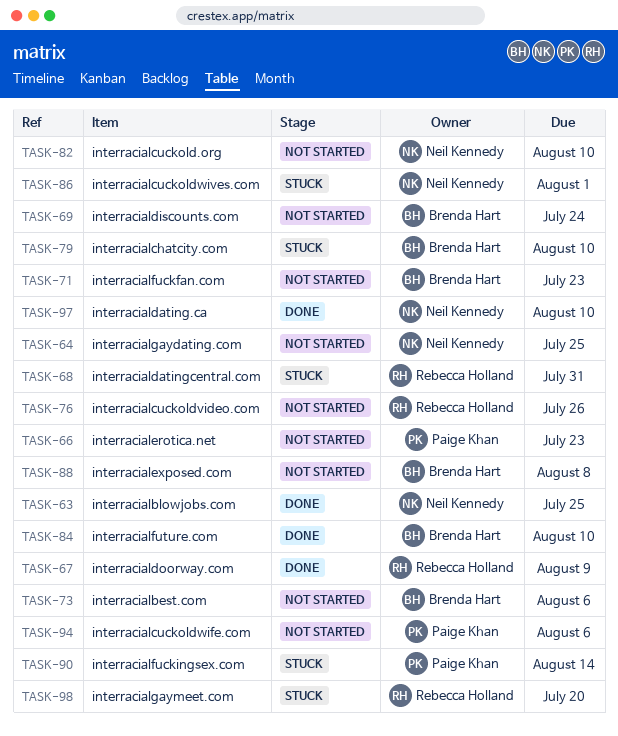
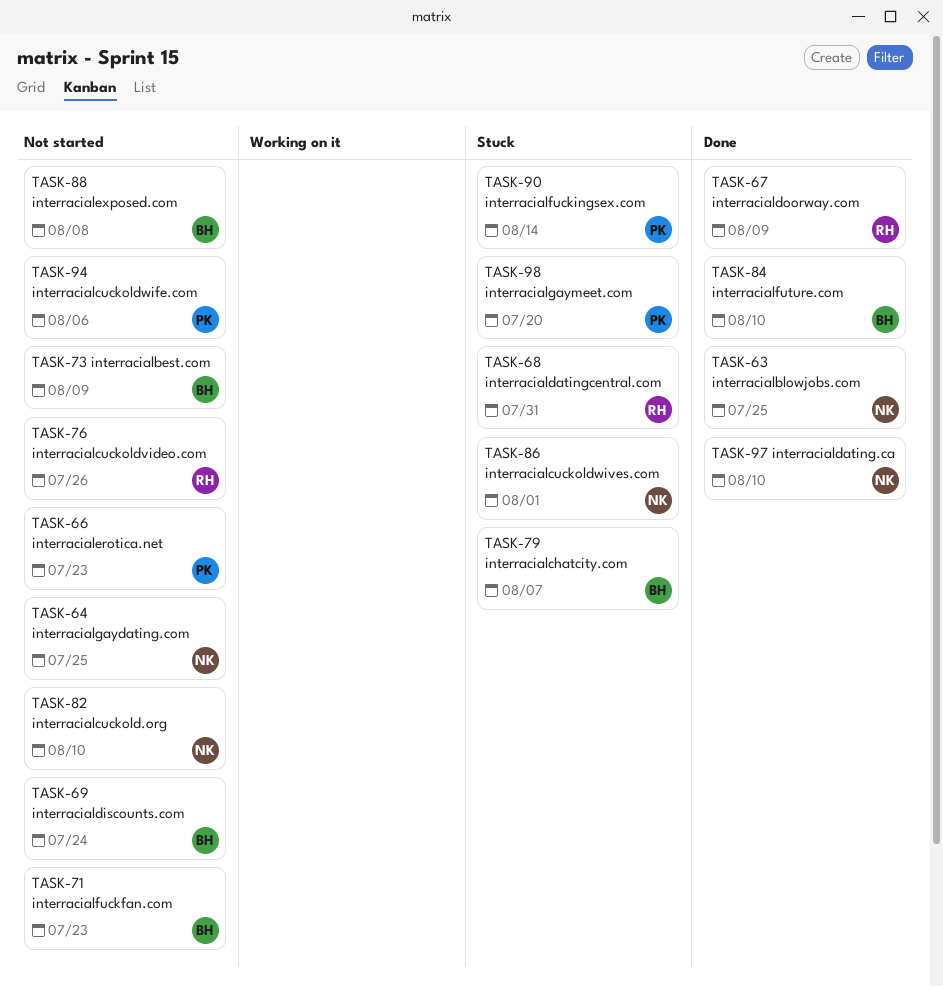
TASK-73, due: Aug 6 -> Aug 9
TASK-79, due: Aug 10 -> Aug 7
TASK-98, owner: Rebecca Holland -> Paige Khan

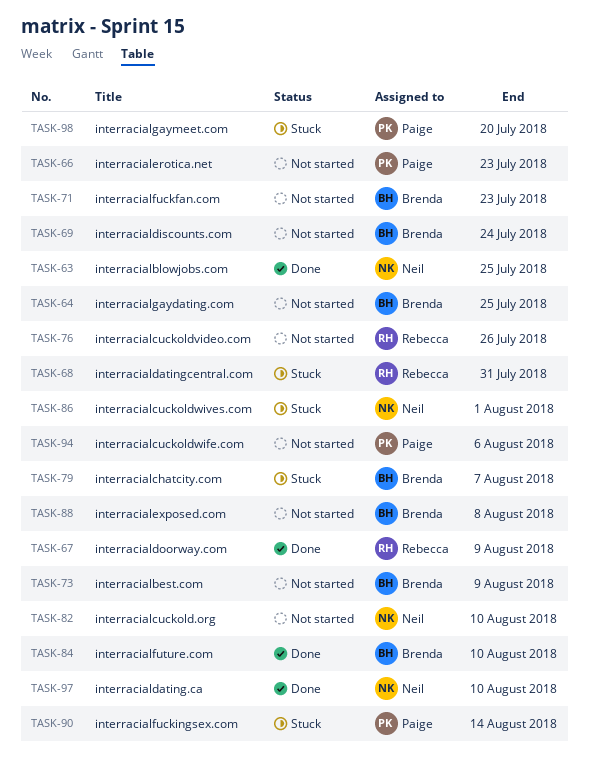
TASK-64, owner: Neil -> Brenda

